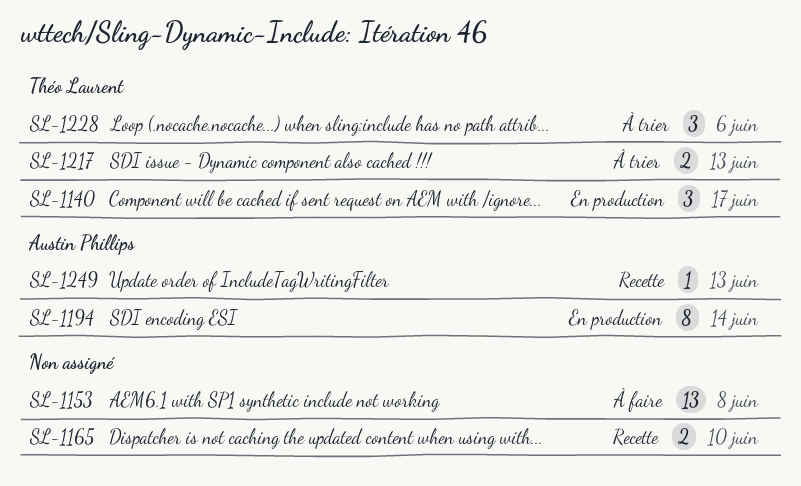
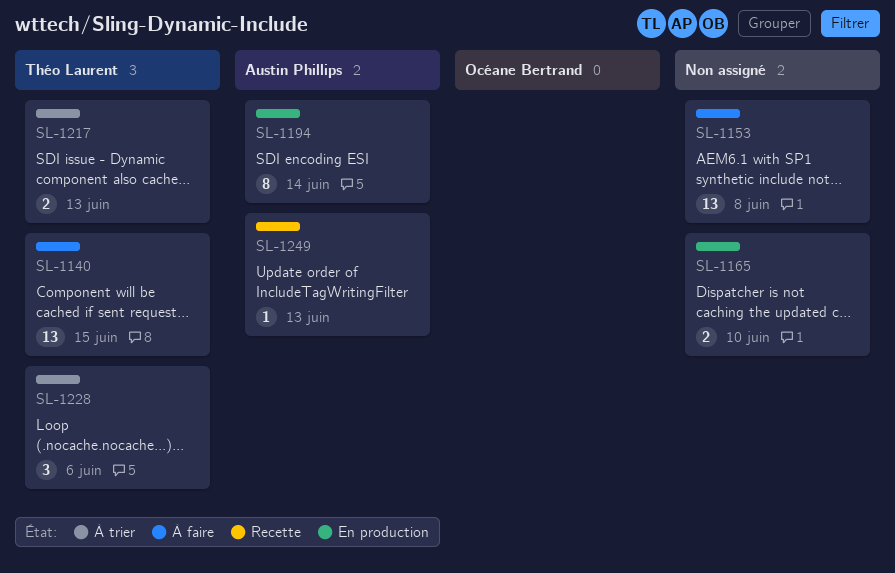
SL-1140, status: En production -> À faire
SL-1140, estimate: 3 -> 13
SL-1140, due: Jun 17 -> Jun 15
SL-1165, status: Recette -> En production

